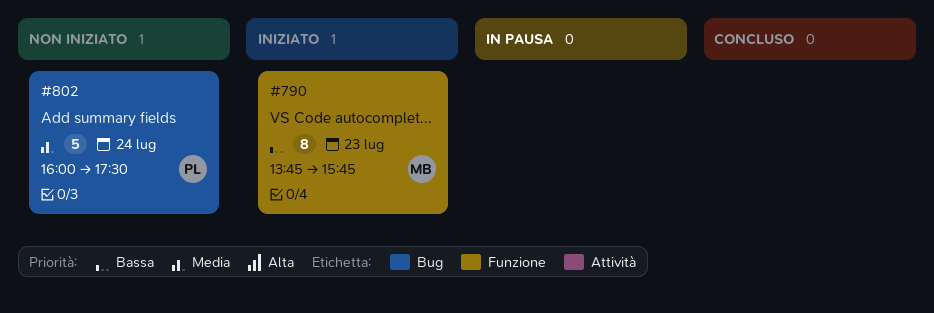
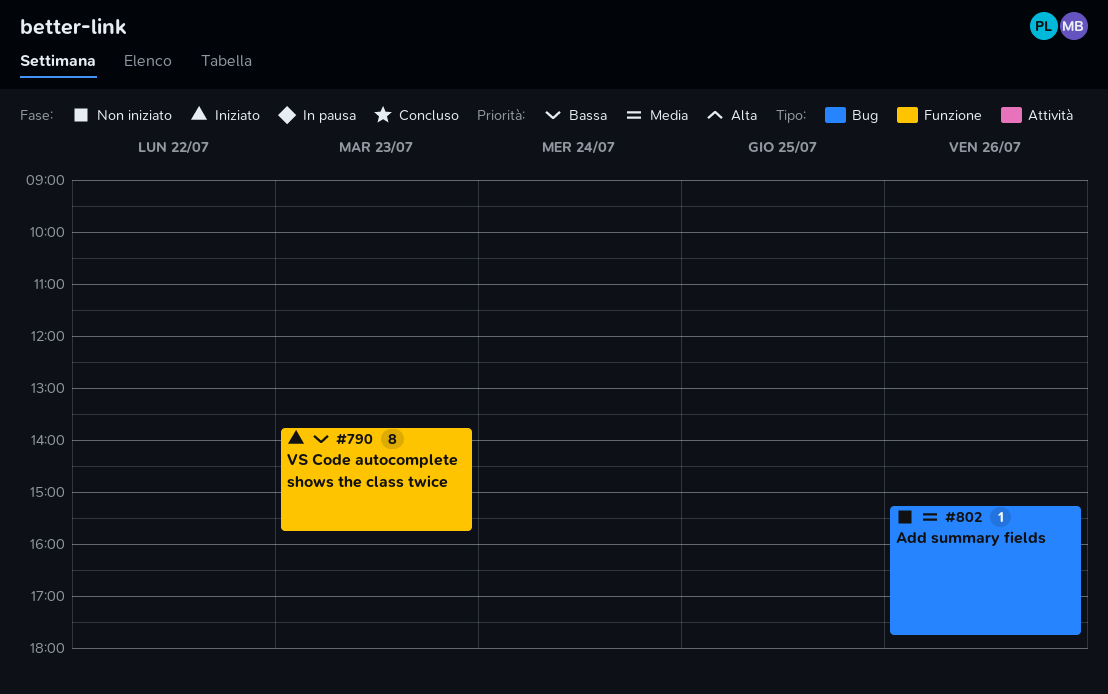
#802, estimate: 5 -> 1
#802, day: Jul 24 -> Jul 26
#802, begins: 16:00 -> 15:15
#802, ends: 17:30 -> 17:45

